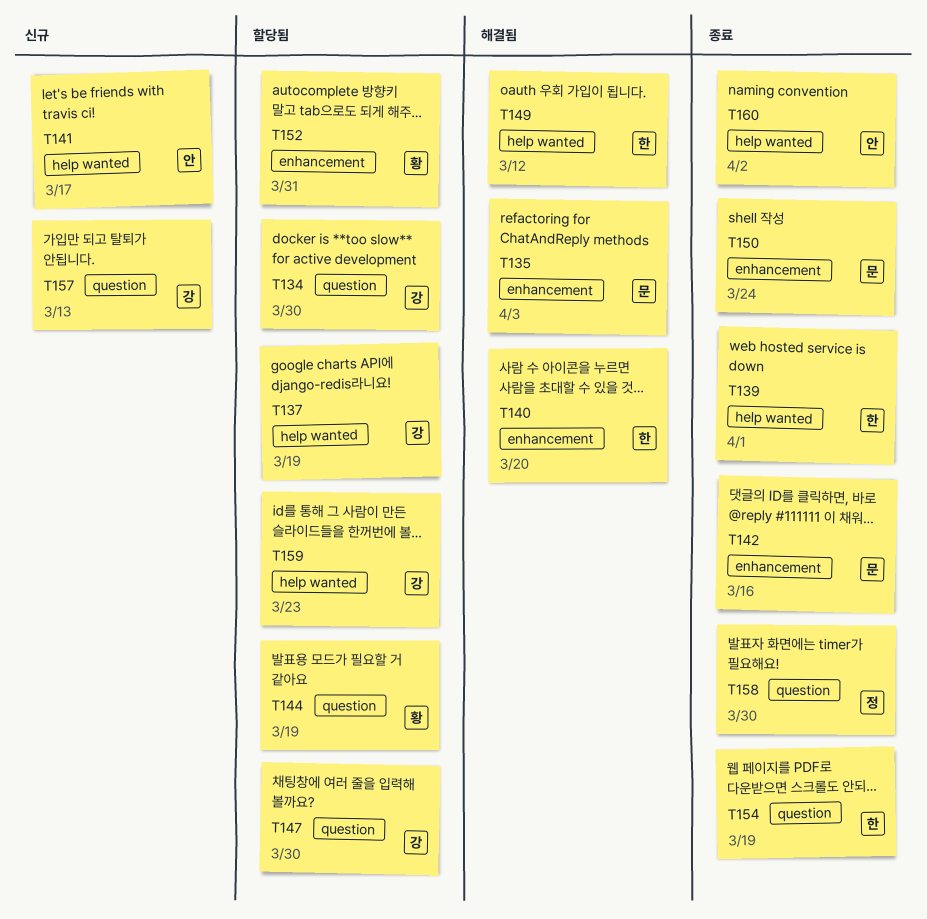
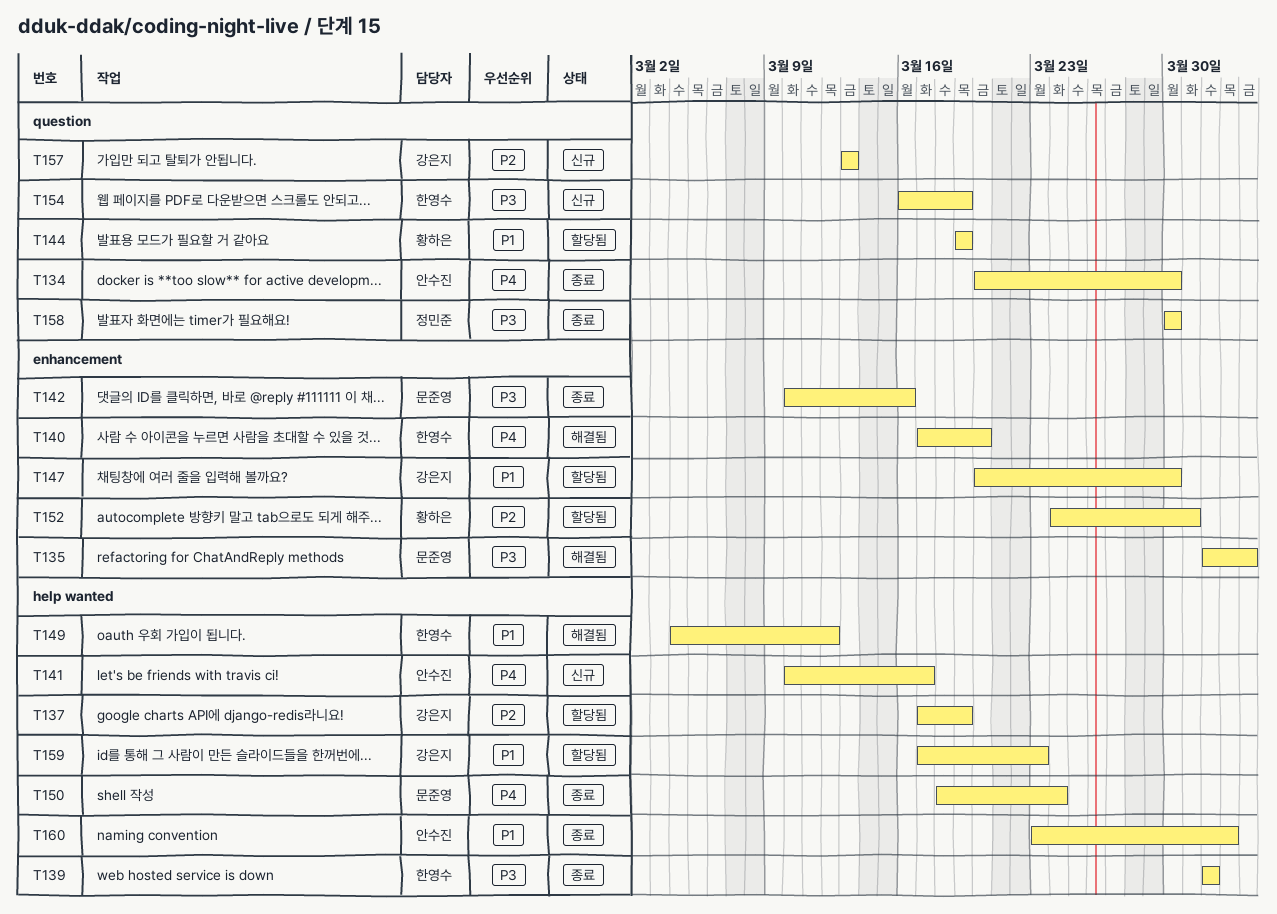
T134, status: 할당됨 -> 종료
T134, owner: 강은지 -> 안수진
T147, label: question -> enhancement
T150, label: enhancement -> help wanted
T154, status: 종료 -> 신규

